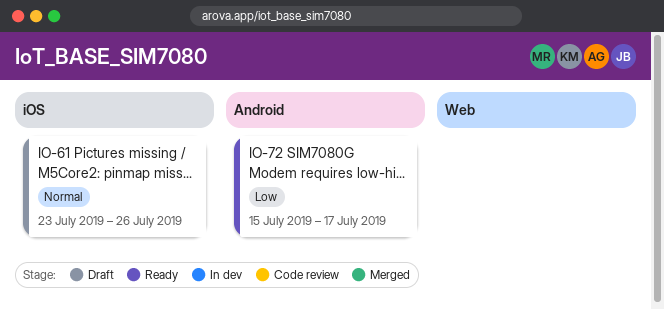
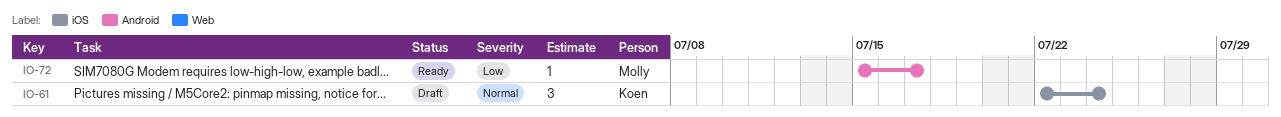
IO-61, start: Jul 23 -> Jul 22
IO-61, due: Jul 26 -> Jul 24

